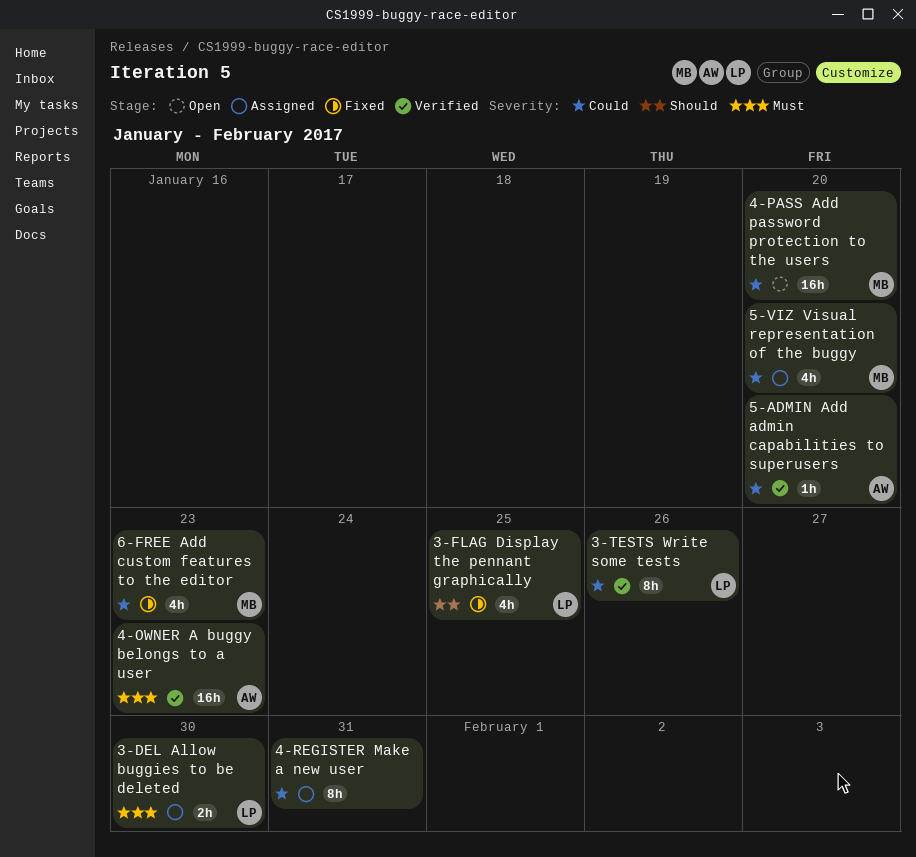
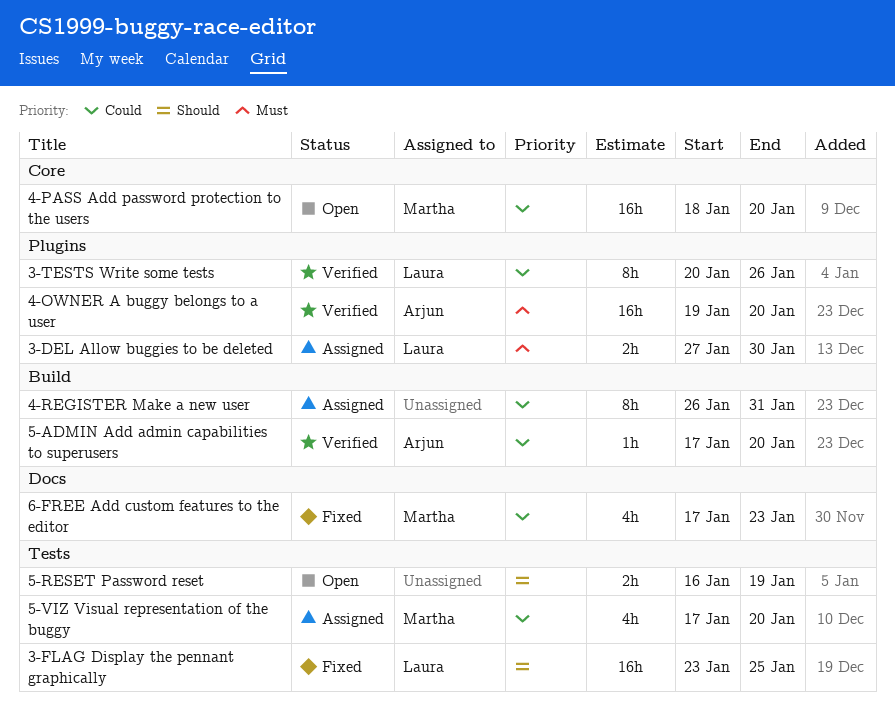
3-FLAG Display the pennant graphically, estimate: 4h -> 16h
4-OWNER A buggy belongs to a user, due: Jan 23 -> Jan 20
5-RESET Password reset: none -> present

